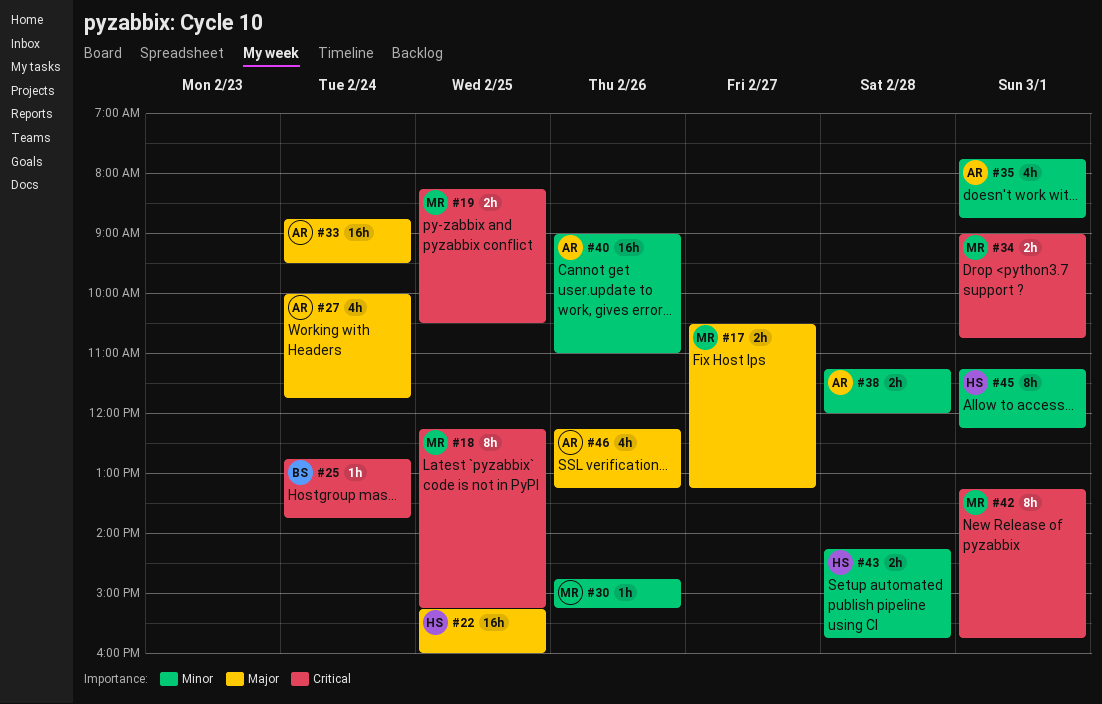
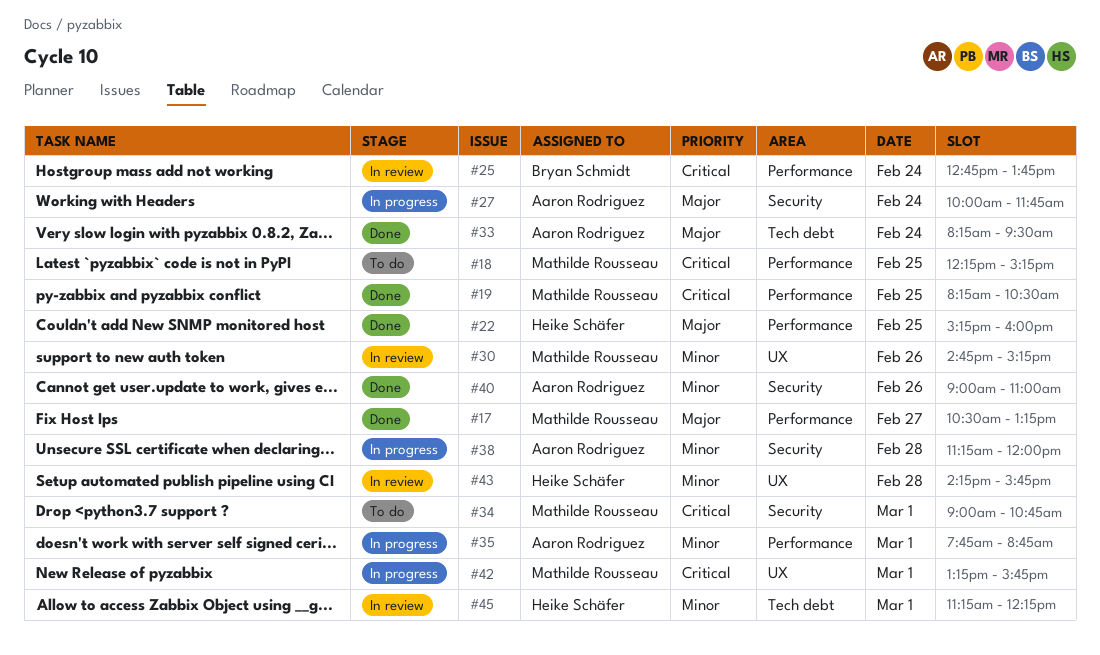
#33, begins: 08:45 -> 08:15
#46: present -> none

